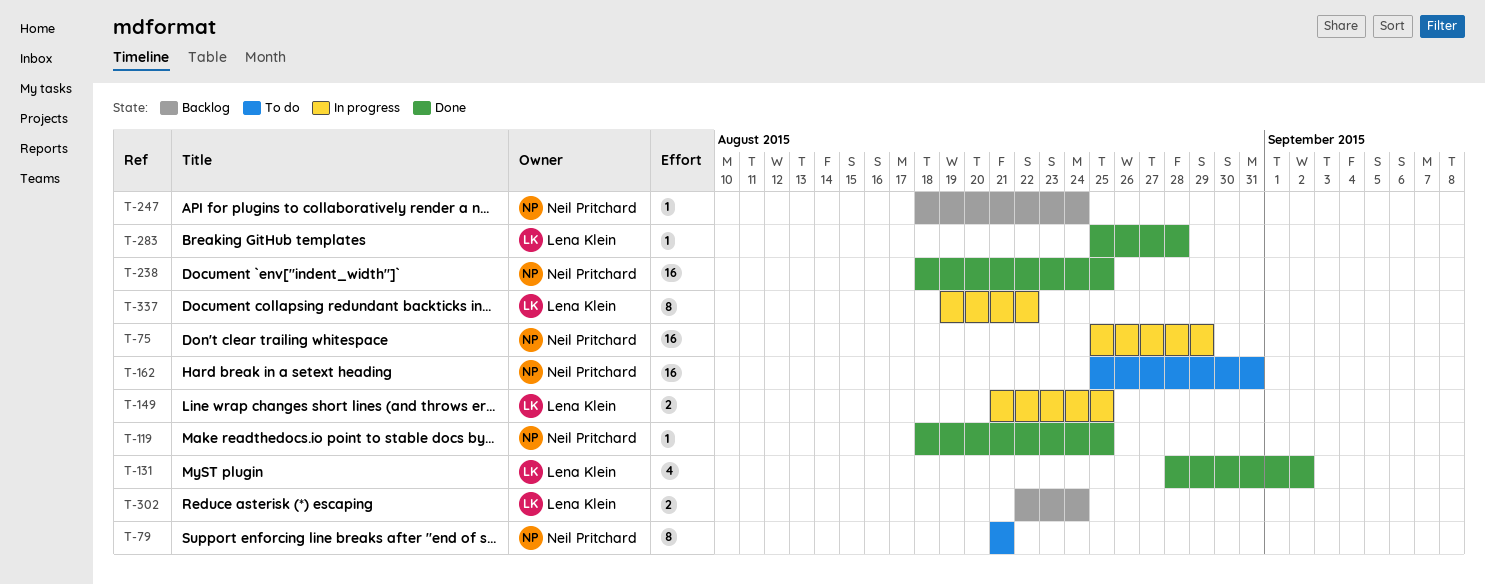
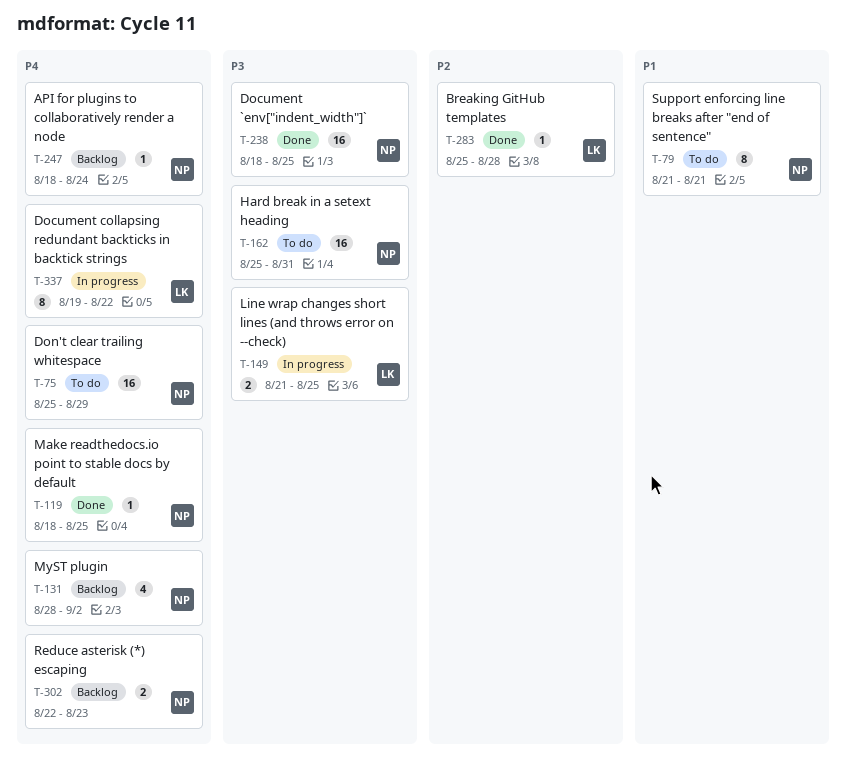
T-75, status: In progress -> To do
T-131, status: Done -> Backlog
T-131, owner: Lena Klein -> Neil Pritchard
T-302, owner: Lena Klein -> Neil Pritchard
T-302, due: Aug 24 -> Aug 23

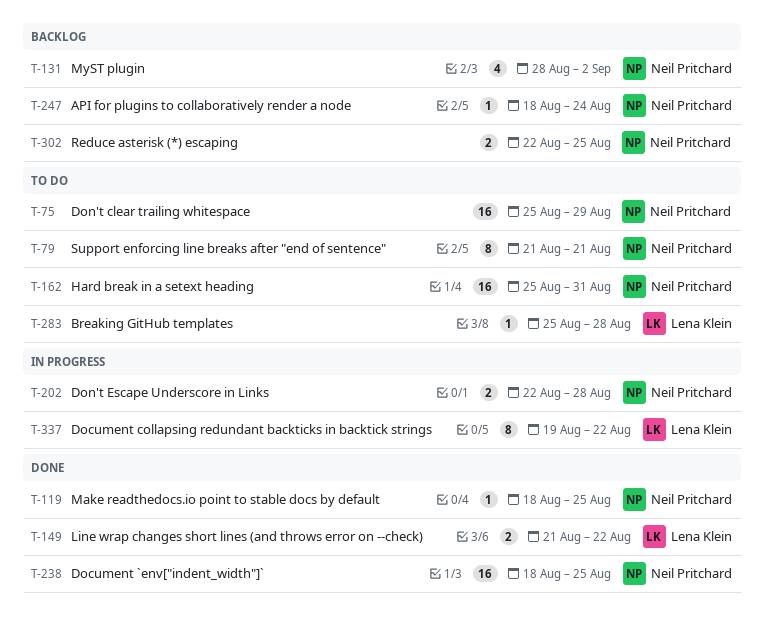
T-149, status: In progress -> Done
T-149, due: Aug 25 -> Aug 22
T-202: none -> present
T-283, status: Done -> To do
T-302, due: Aug 23 -> Aug 25

